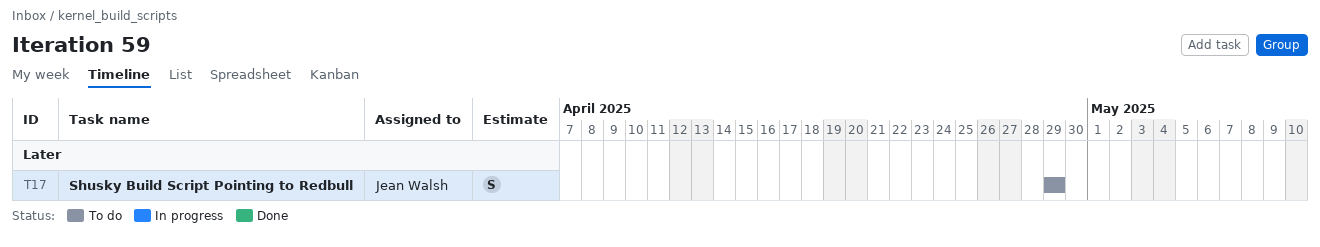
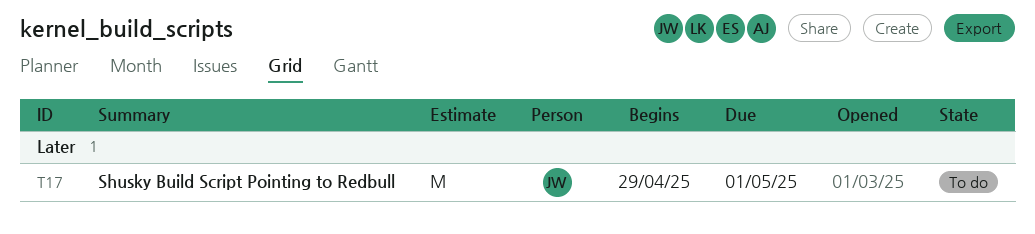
T17, estimate: S -> M
T17, due: Apr 29 -> May 1

